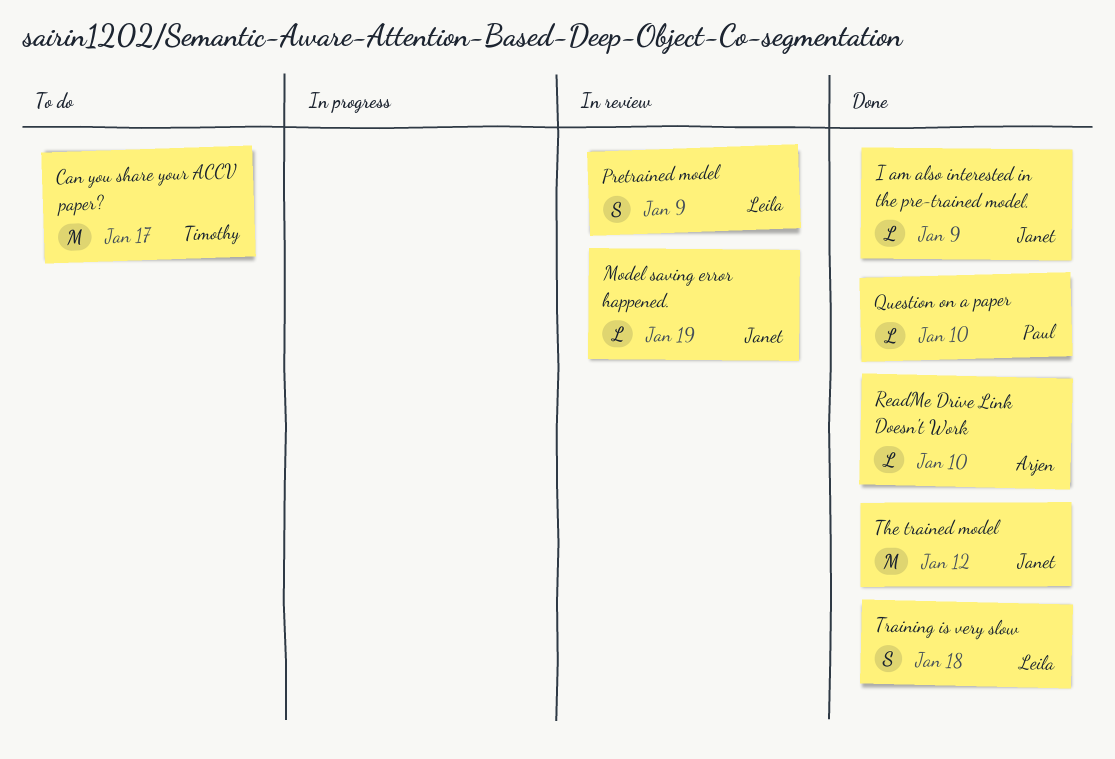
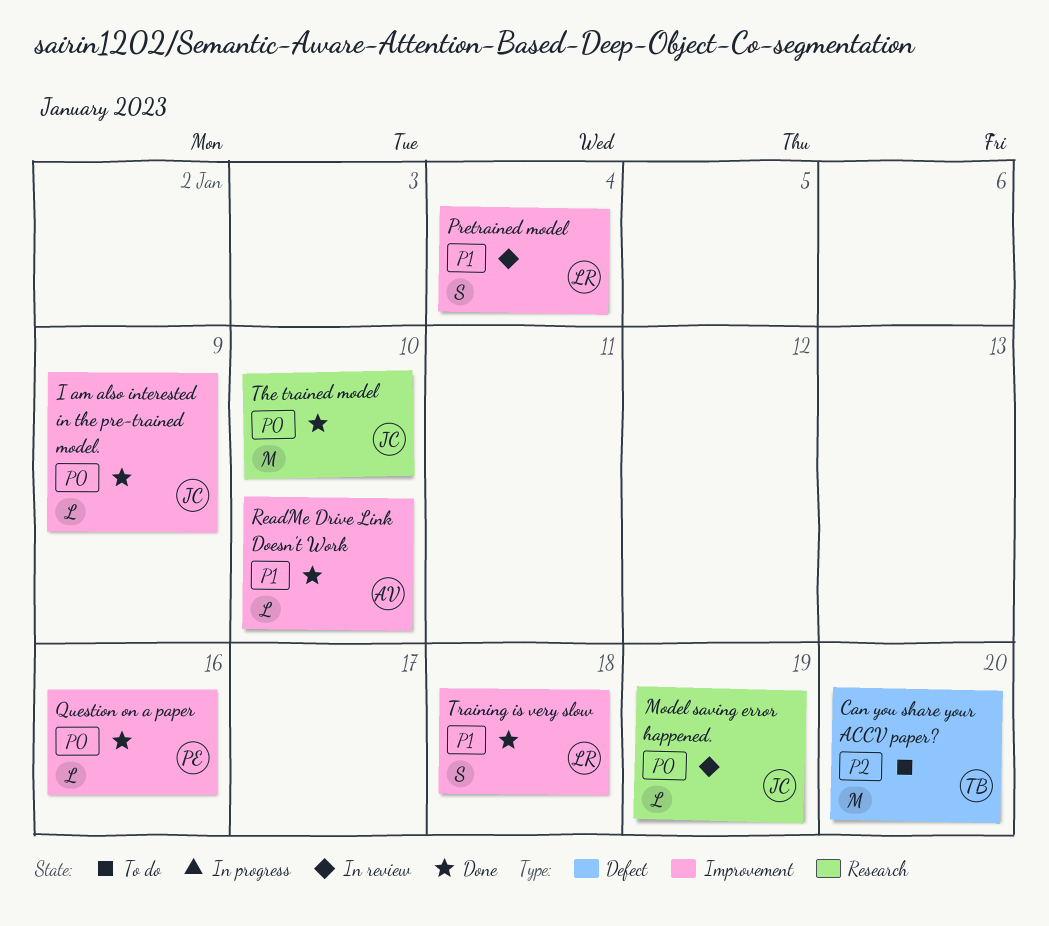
Can you share your ACCV paper?, due: Jan 17 -> Jan 20
Pretrained model, due: Jan 9 -> Jan 4
Question on a paper, due: Jan 10 -> Jan 16
The trained model, due: Jan 12 -> Jan 10

